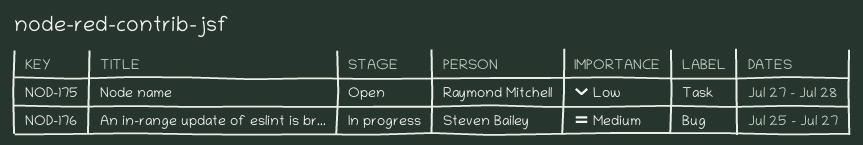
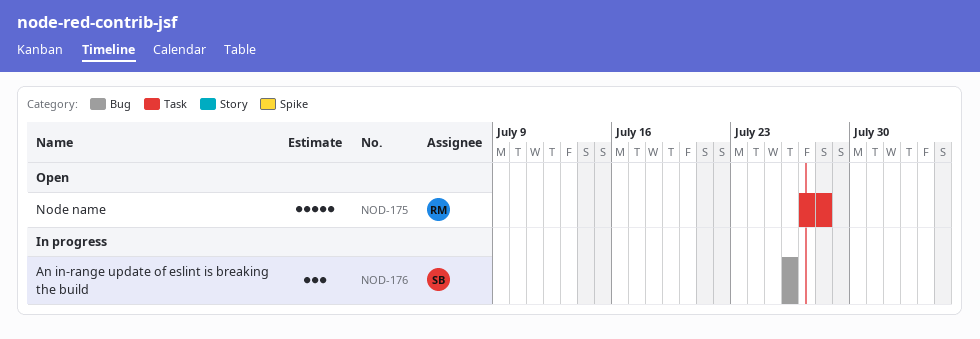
NOD-176, start: Jul 25 -> Jul 26
NOD-176, due: Jul 27 -> Jul 26

